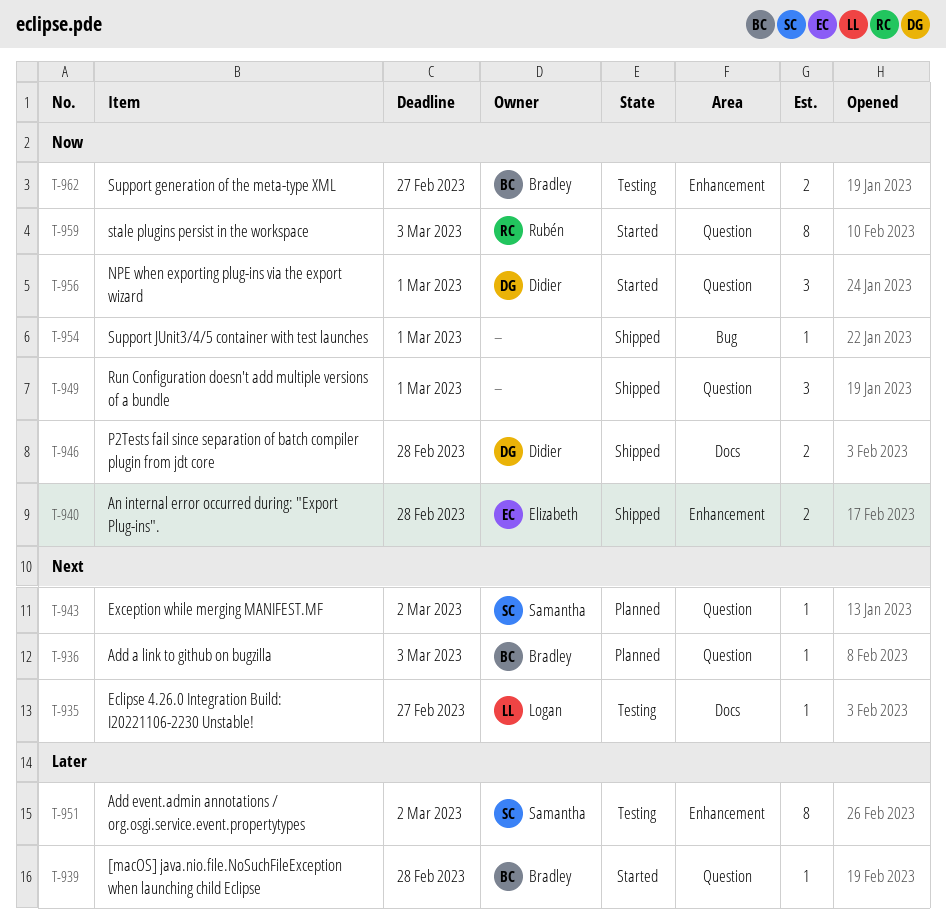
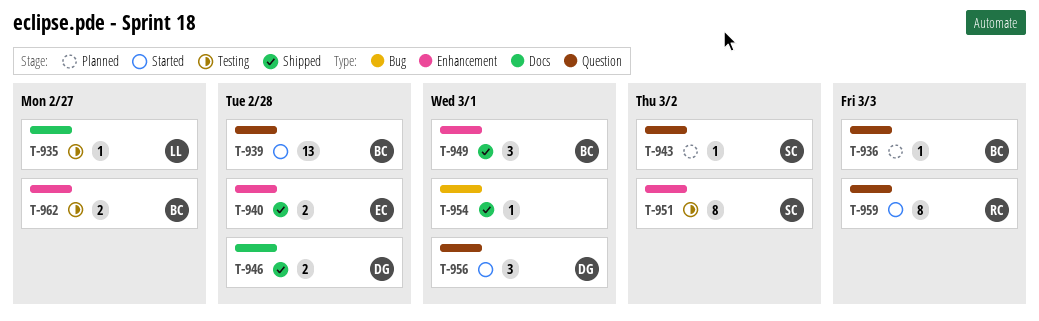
T-939, estimate: 1 -> 13
T-949, owner: none -> Bradley
T-949, label: Question -> Enhancement

